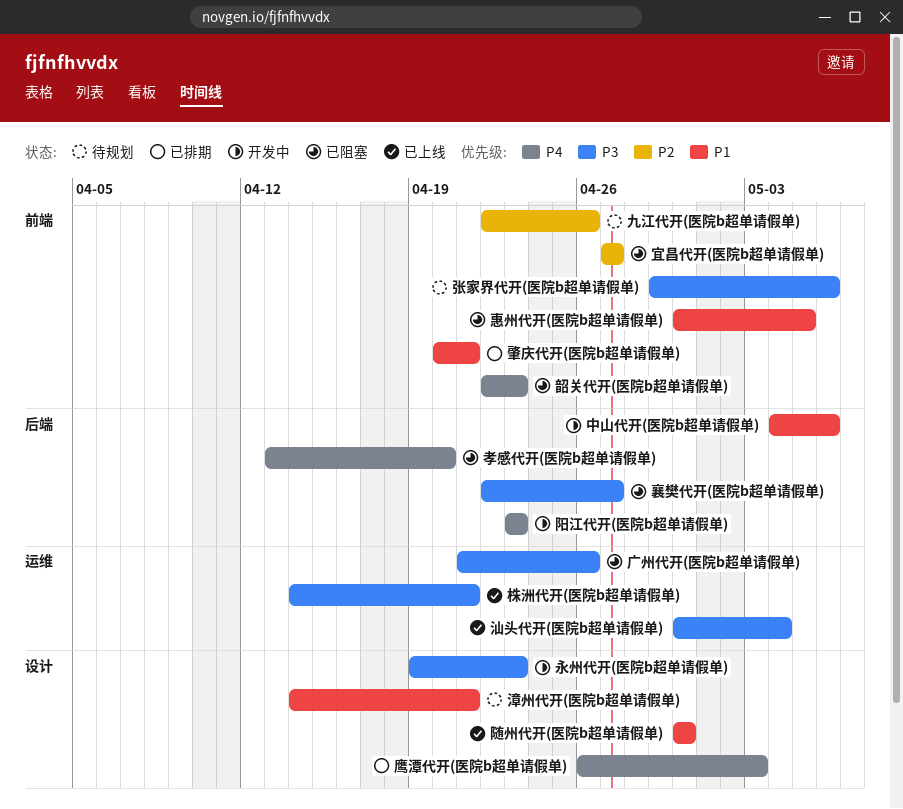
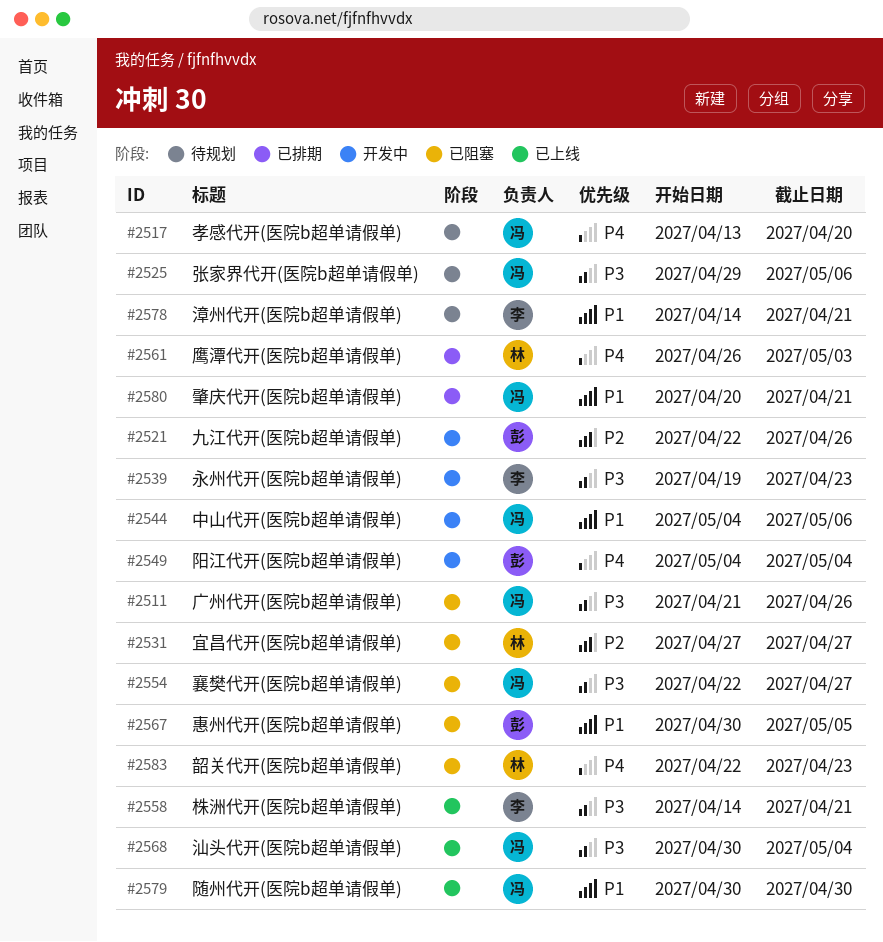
九江代开(医院b超单请假单), status: 待规划 -> 开发中
孝感代开(医院b超单请假单), status: 已阻塞 -> 待规划
阳江代开(医院b超单请假单), start: Apr 23 -> May 4
阳江代开(医院b超单请假单), due: Apr 23 -> May 4

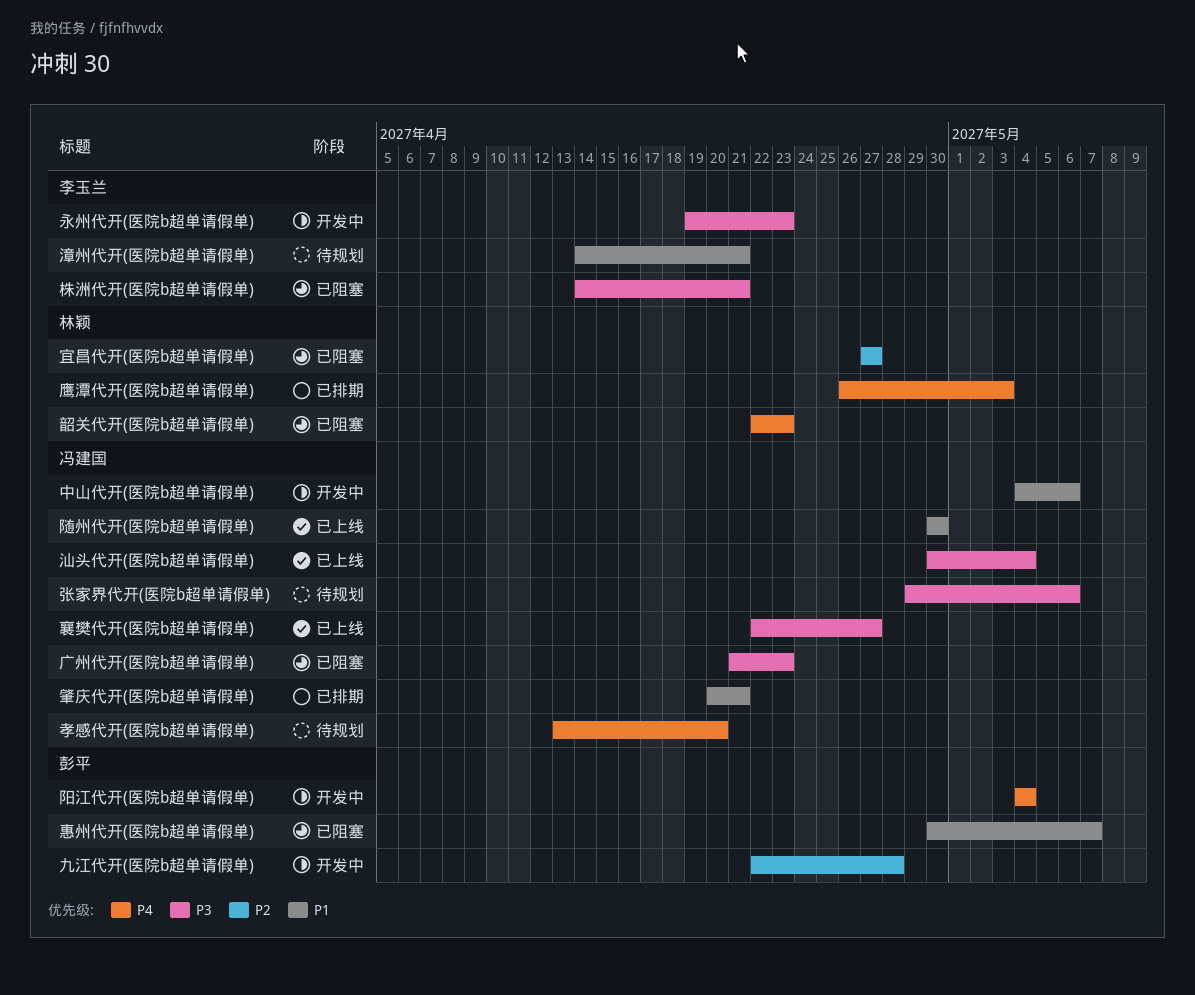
九江代开(医院b超单请假单), due: Apr 26 -> Apr 28
广州代开(医院b超单请假单), due: Apr 26 -> Apr 23
惠州代开(医院b超单请假单), due: May 5 -> May 7
株洲代开(医院b超单请假单), status: 已上线 -> 已阻塞
襄樊代开(医院b超单请假单), status: 已阻塞 -> 已上线

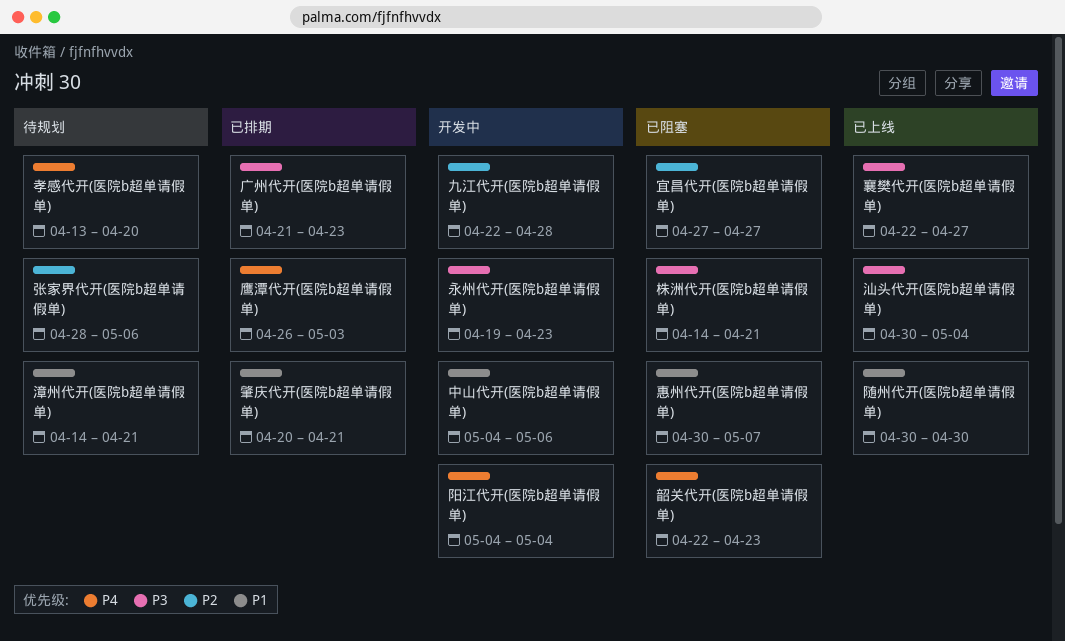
广州代开(医院b超单请假单), status: 已阻塞 -> 已排期
张家界代开(医院b超单请假单), priority: P3 -> P2
张家界代开(医院b超单请假单), start: Apr 29 -> Apr 28

